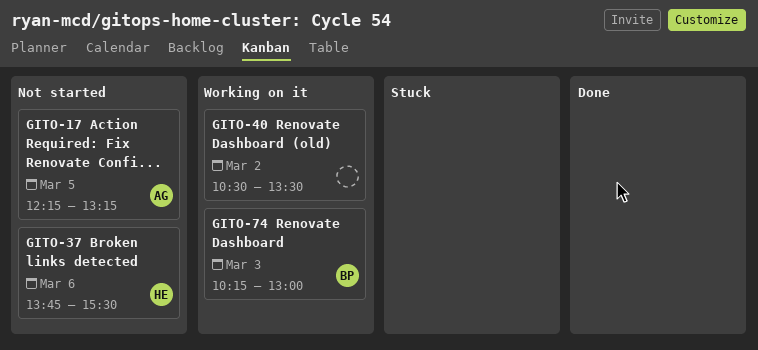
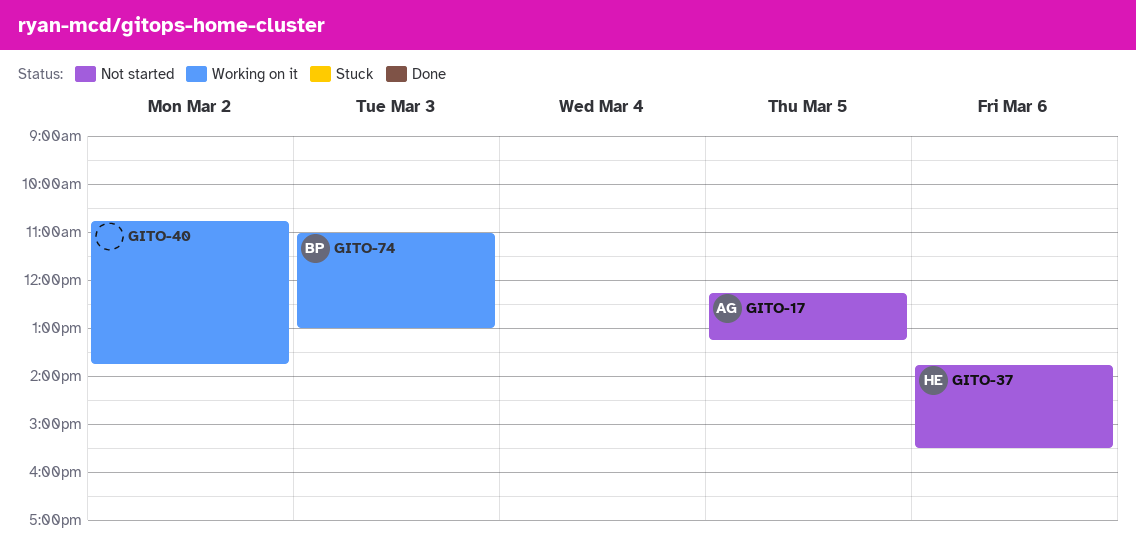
GITO-40, begins: 10:30 -> 10:45
GITO-40, ends: 13:30 -> 13:45
GITO-74, begins: 10:15 -> 11:00

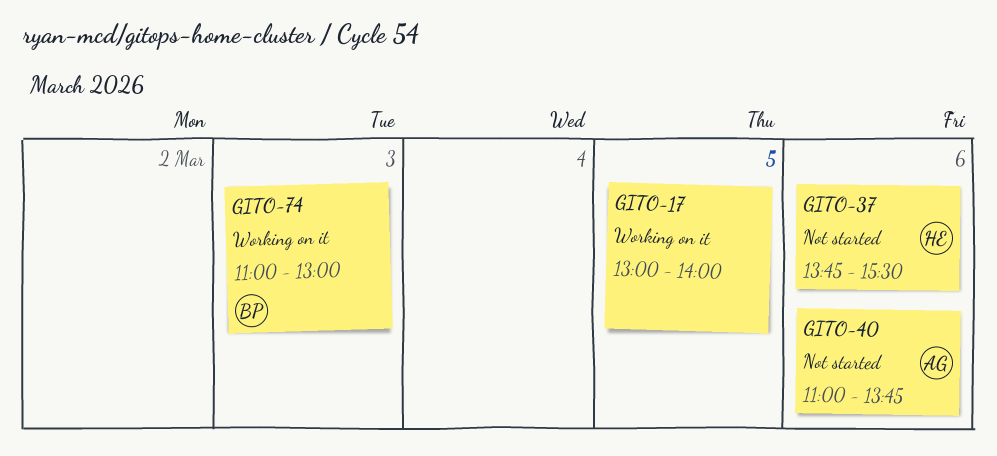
GITO-17, status: Not started -> Working on it
GITO-17, owner: AG -> none
GITO-17, begins: 12:15 -> 13:00
GITO-17, ends: 13:15 -> 14:00
GITO-40, status: Working on it -> Not started
GITO-40, owner: none -> AG
GITO-40, day: Mar 2 -> Mar 6
GITO-40, begins: 10:45 -> 11:00

